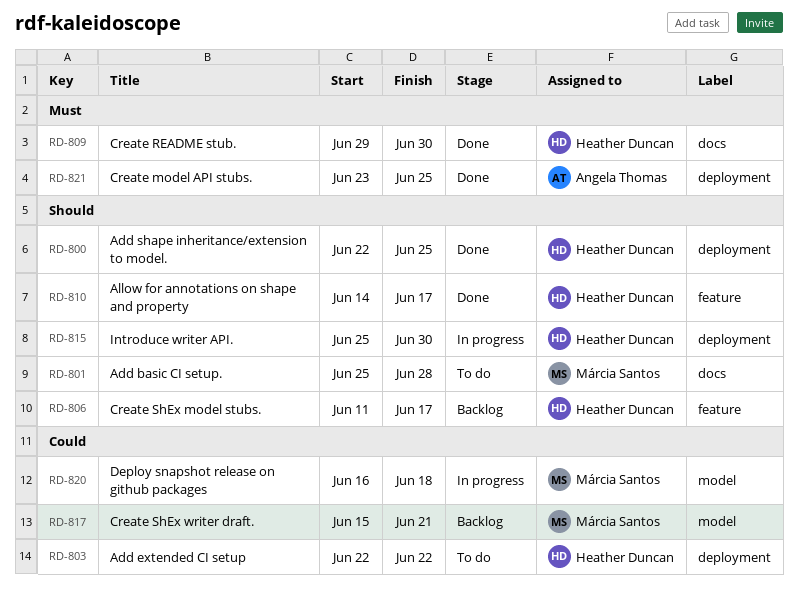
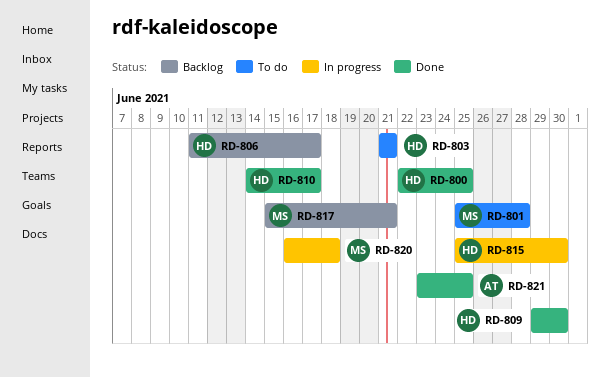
RD-803, start: Jun 22 -> Jun 21
RD-803, due: Jun 22 -> Jun 21

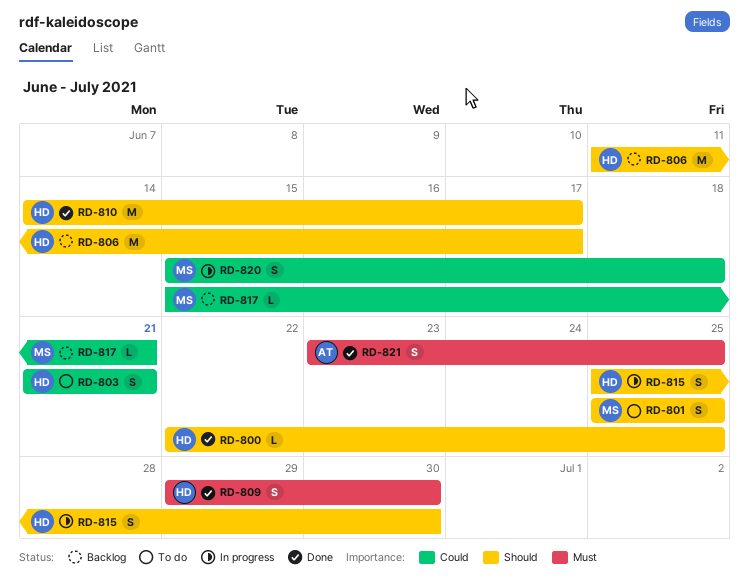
RD-801, due: Jun 28 -> Jun 25
RD-820, start: Jun 16 -> Jun 15

